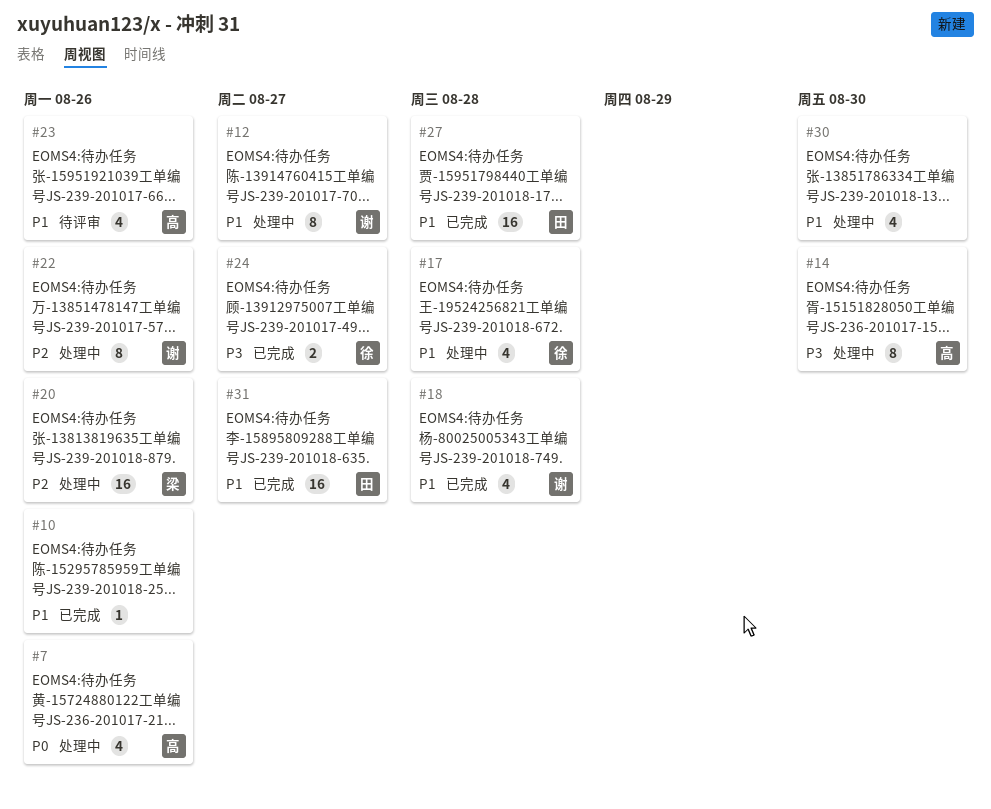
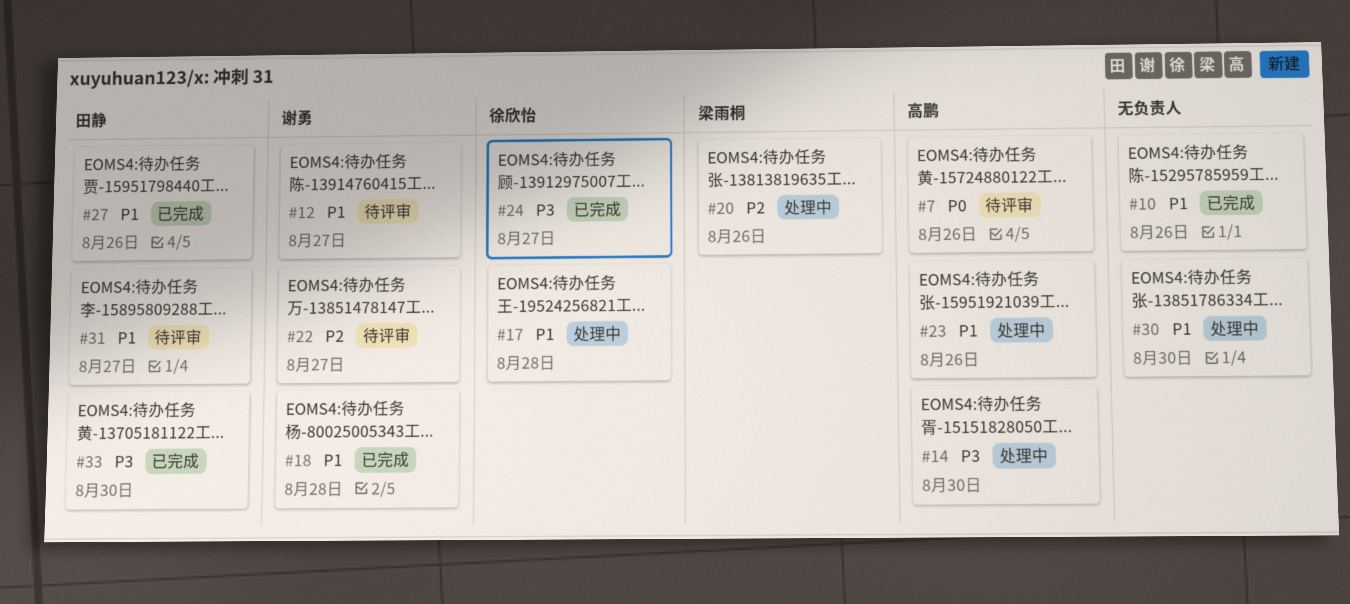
#7, status: 处理中 -> 待评审
#12, status: 处理中 -> 待评审
#22, status: 处理中 -> 待评审
#22, due: Aug 26 -> Aug 27
#23, status: 待评审 -> 处理中
#27, due: Aug 28 -> Aug 26
#31, status: 已完成 -> 待评审
#33: none -> present

